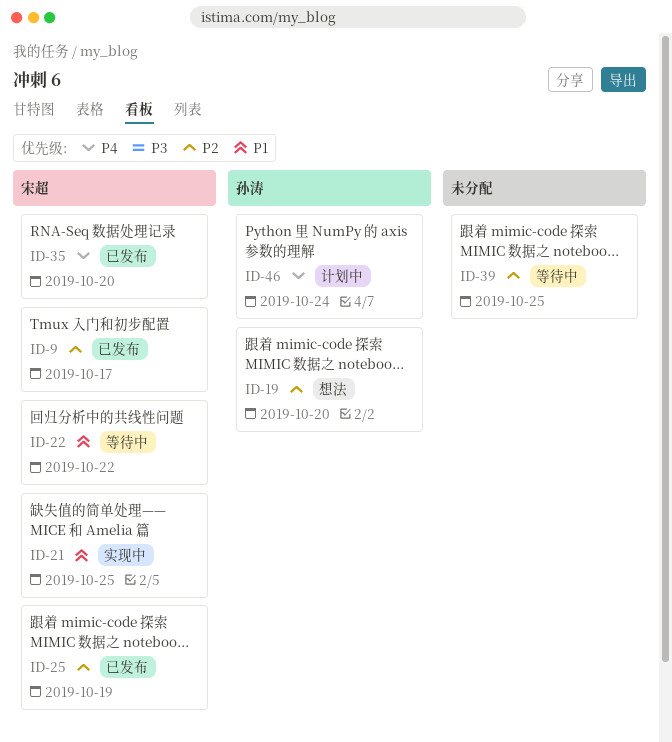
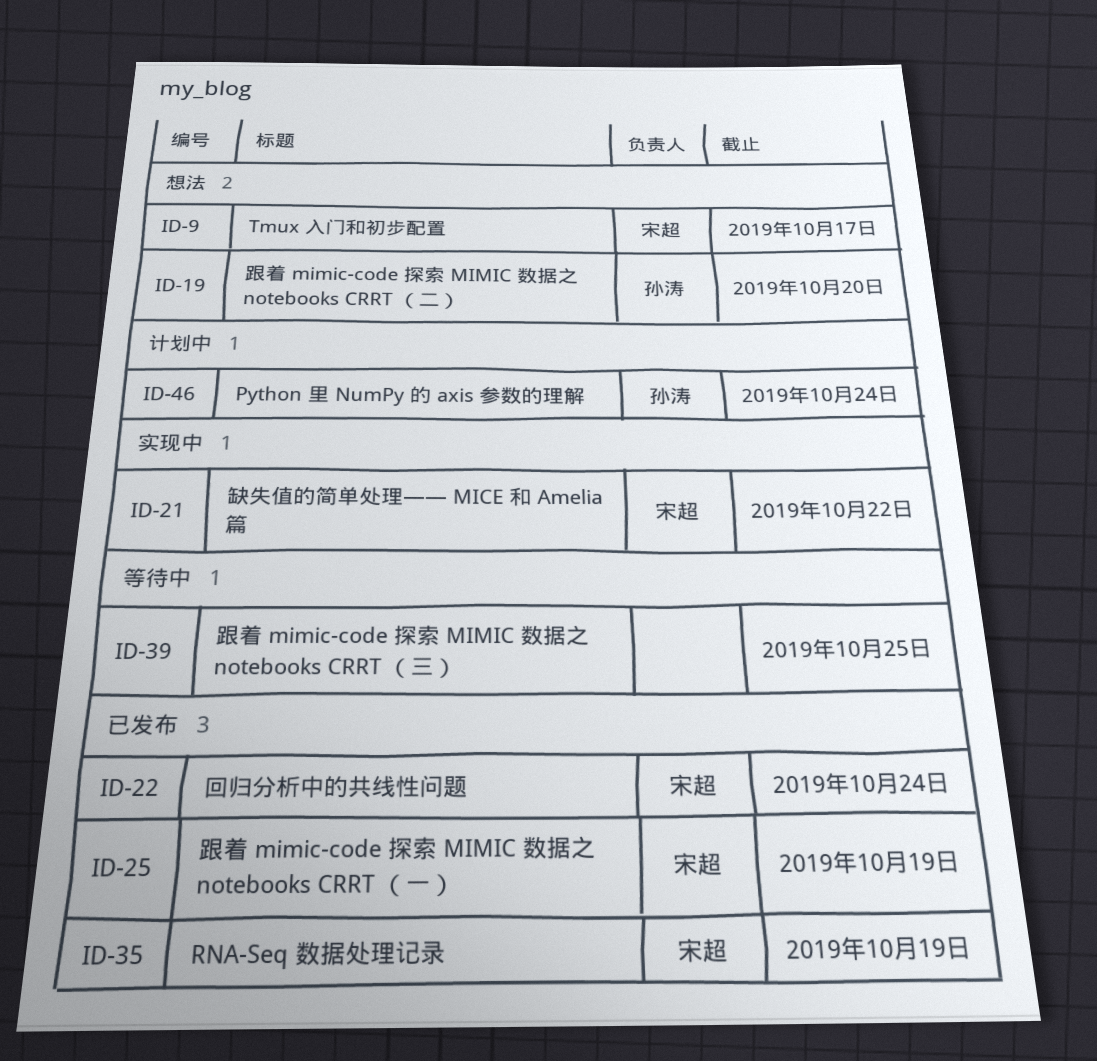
ID-9, status: 已发布 -> 想法
ID-21, due: Oct 25 -> Oct 22
ID-22, status: 等待中 -> 已发布
ID-22, due: Oct 22 -> Oct 24
ID-35, due: Oct 20 -> Oct 19

